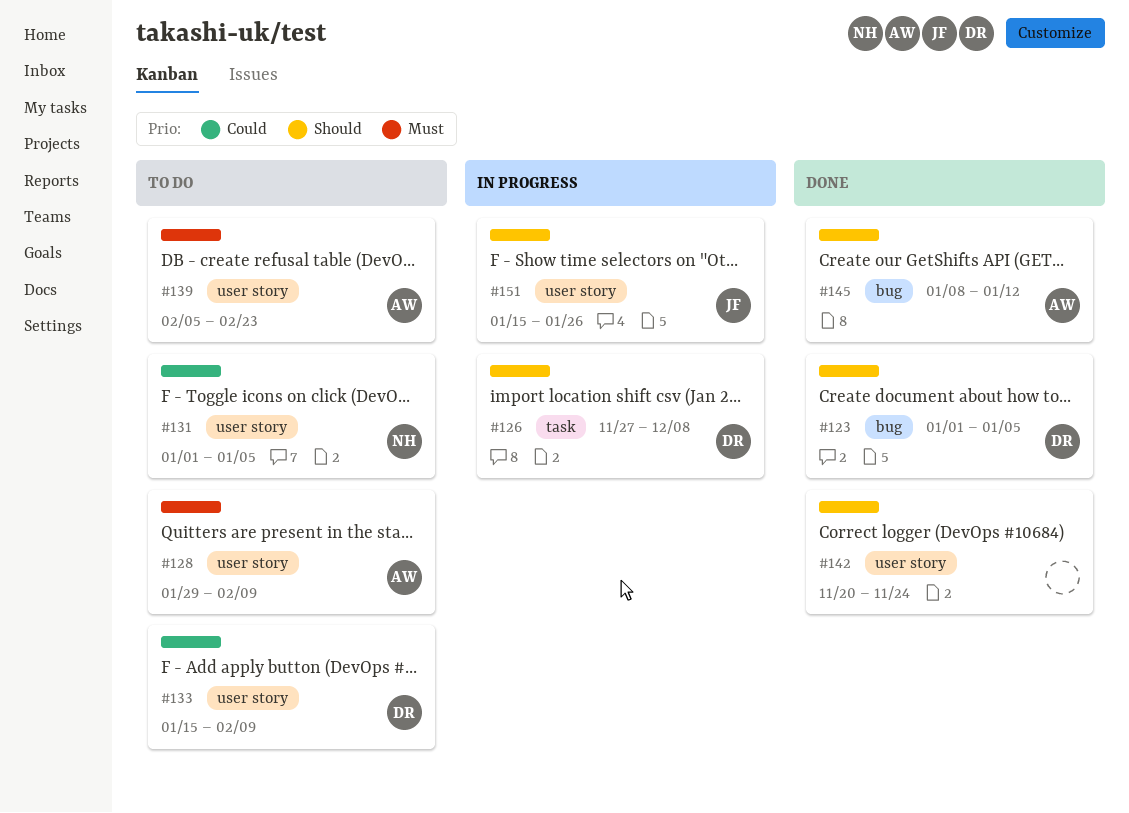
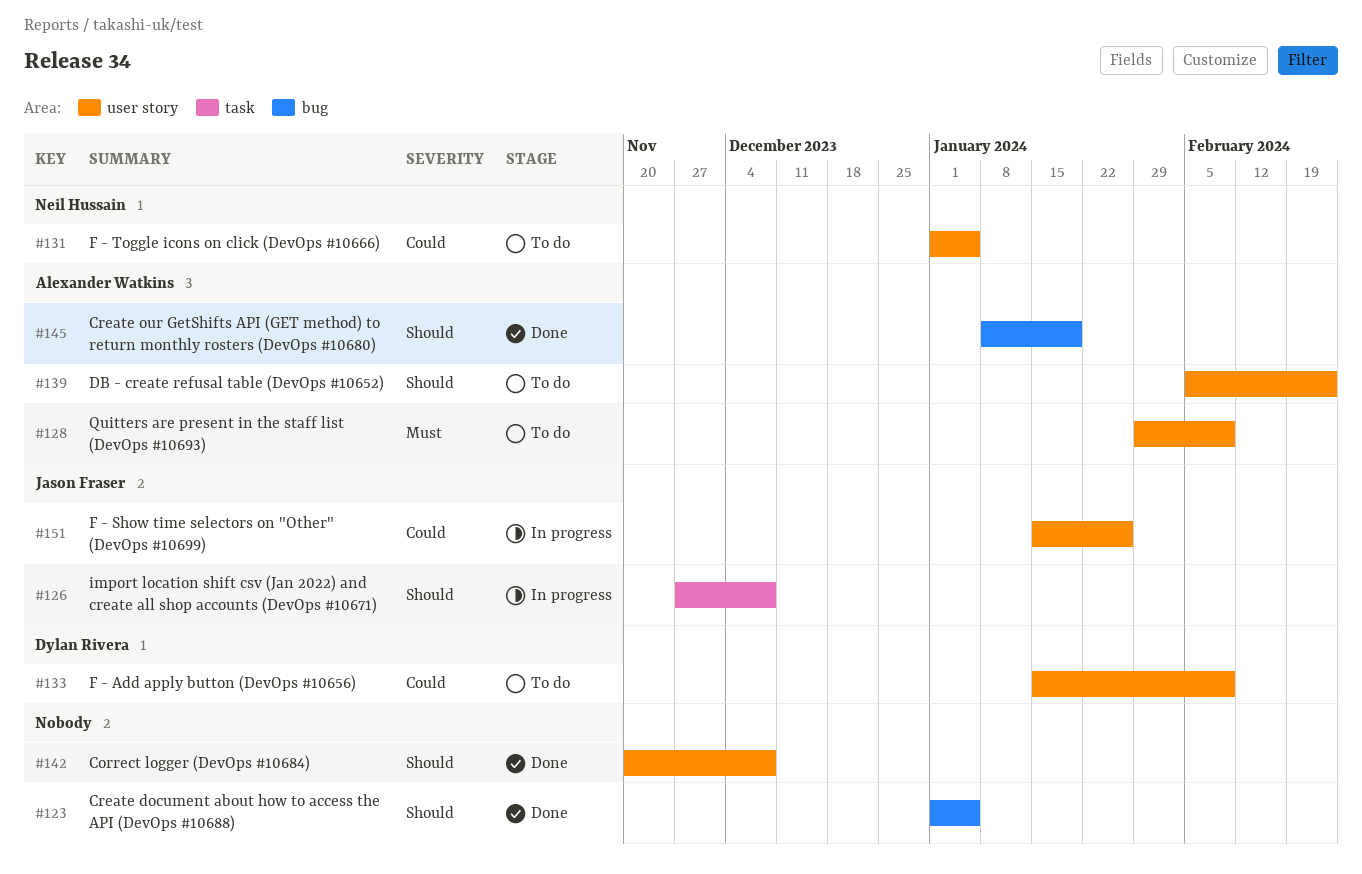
#123, owner: Dylan Rivera -> none
#126, owner: Dylan Rivera -> Jason Fraser
#139, priority: Must -> Should
#142, due: Nov 24 -> Dec 8
#145, due: Jan 12 -> Jan 19
#151, priority: Should -> Could

